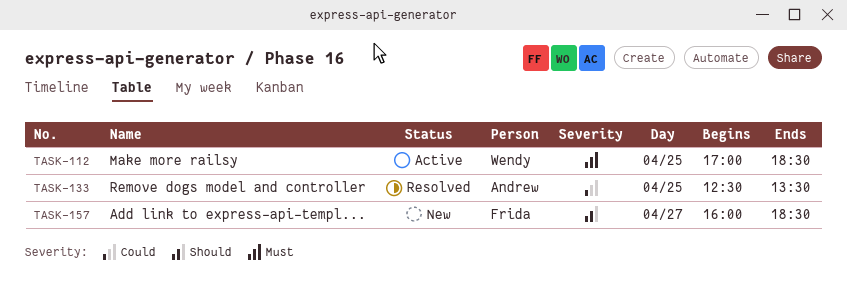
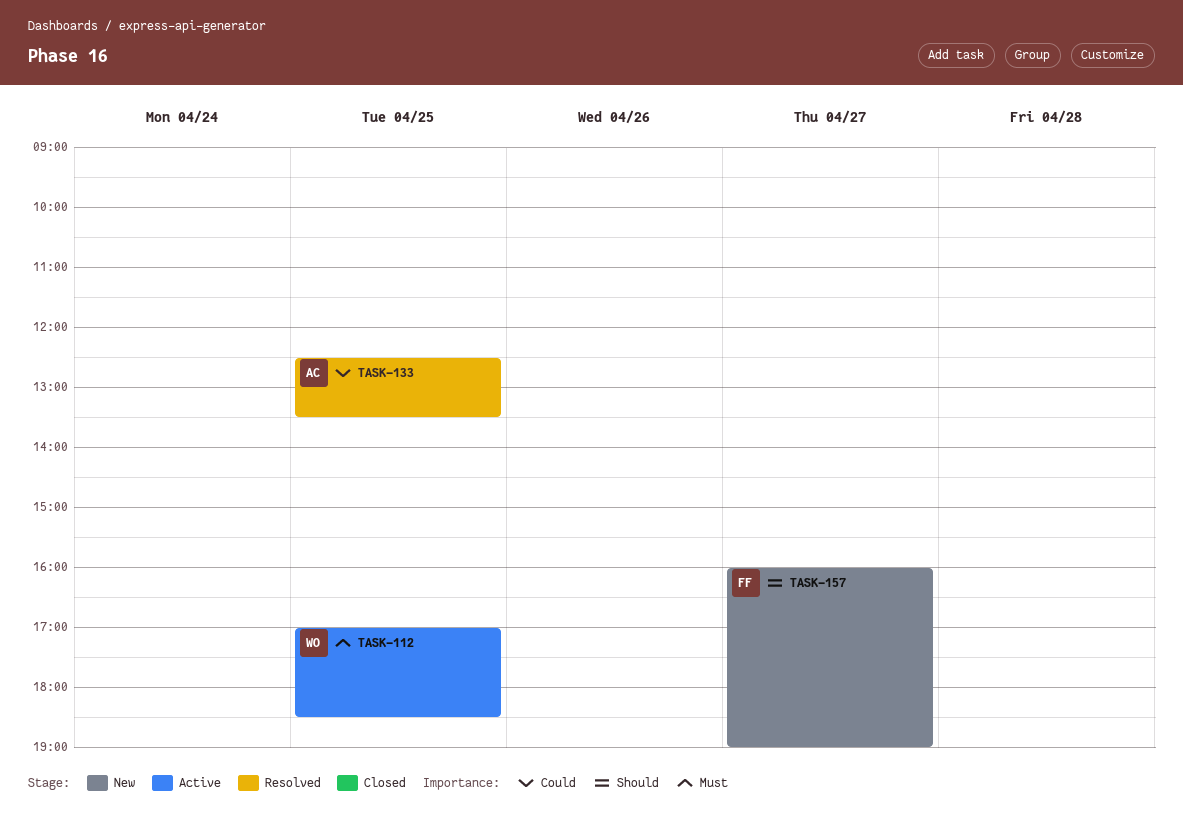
TASK-157, ends: 18:30 -> 19:00

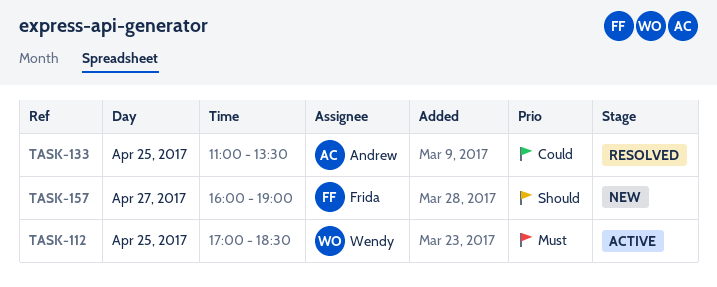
TASK-133, begins: 12:30 -> 11:00

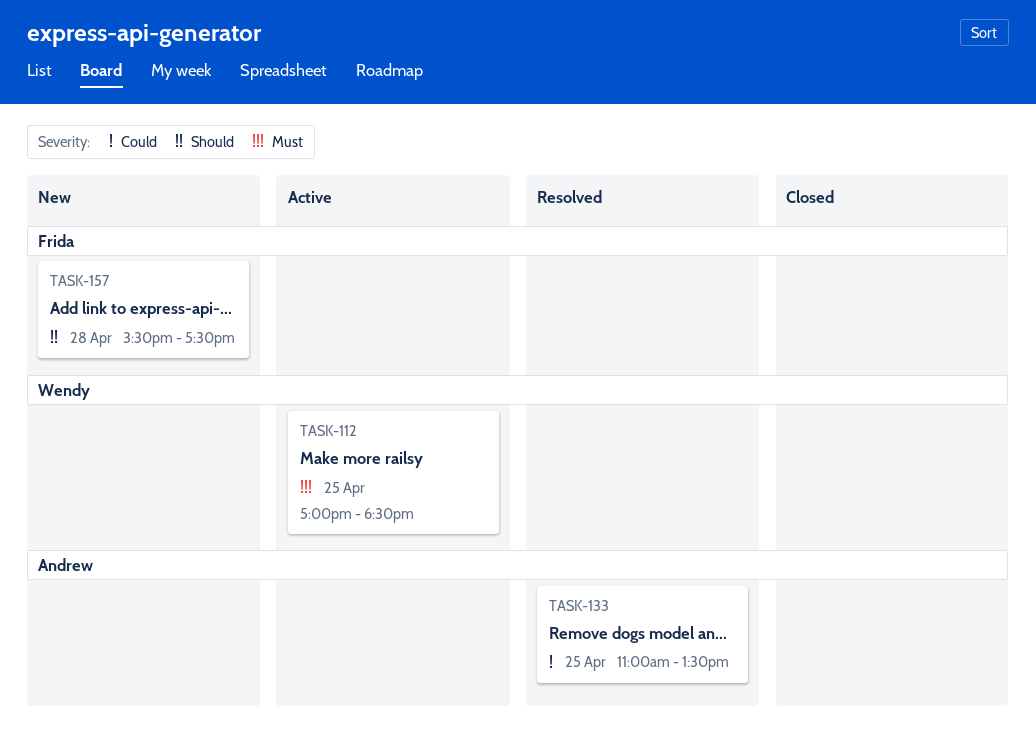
TASK-157, day: Apr 27 -> Apr 28
TASK-157, begins: 16:00 -> 15:30
TASK-157, ends: 19:00 -> 17:30

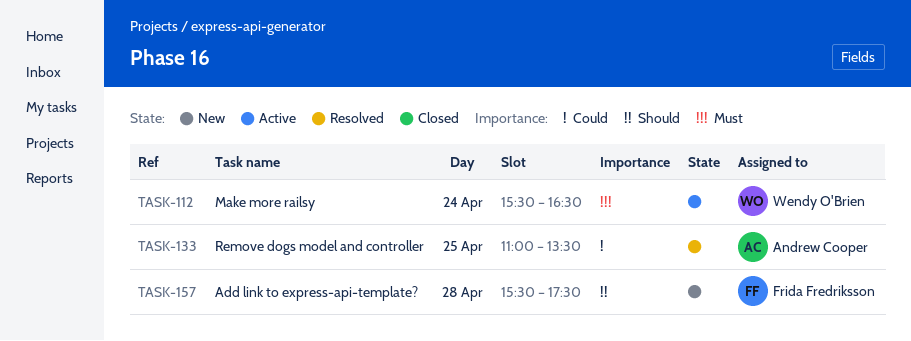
TASK-112, day: Apr 25 -> Apr 24
TASK-112, begins: 17:00 -> 15:30
TASK-112, ends: 18:30 -> 16:30

